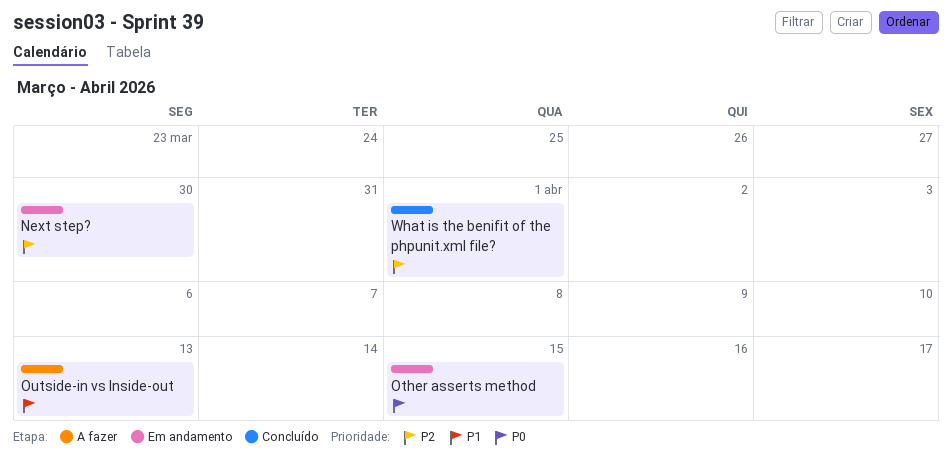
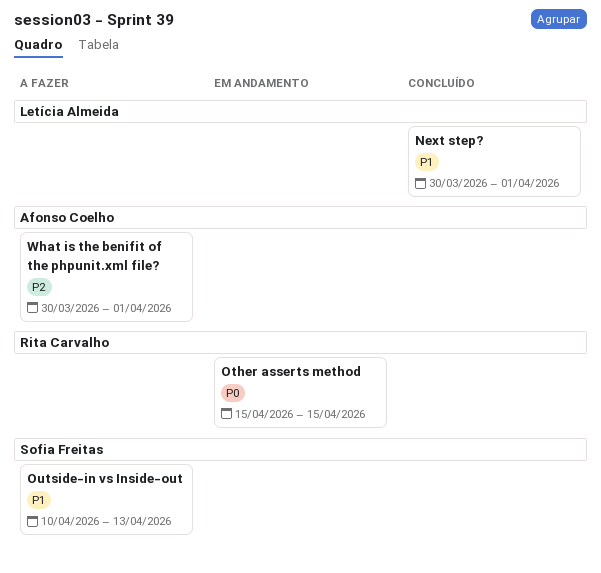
Next step?, status: Em andamento -> Concluído
Next step?, priority: P2 -> P1
Next step?, due: Mar 30 -> Apr 1
What is the benifit of the phpunit.xml file?, status: Concluído -> A fazer

